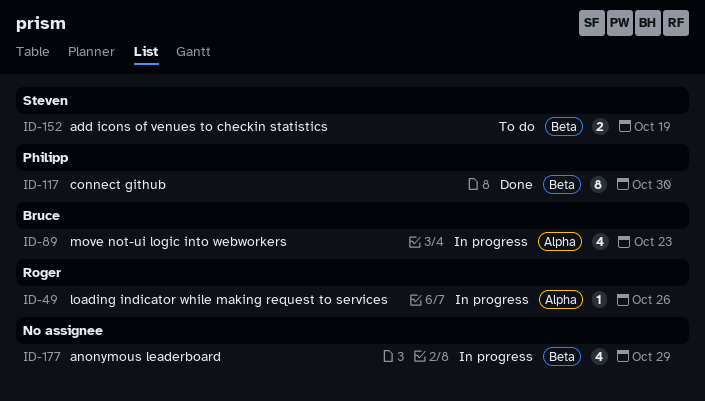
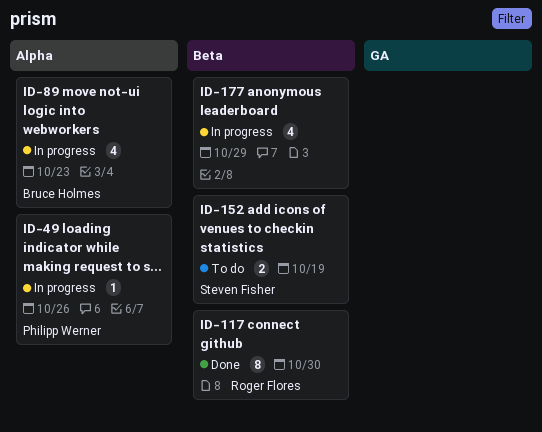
ID-49, owner: Roger Flores -> Philipp Werner
ID-117, owner: Philipp Werner -> Roger Flores

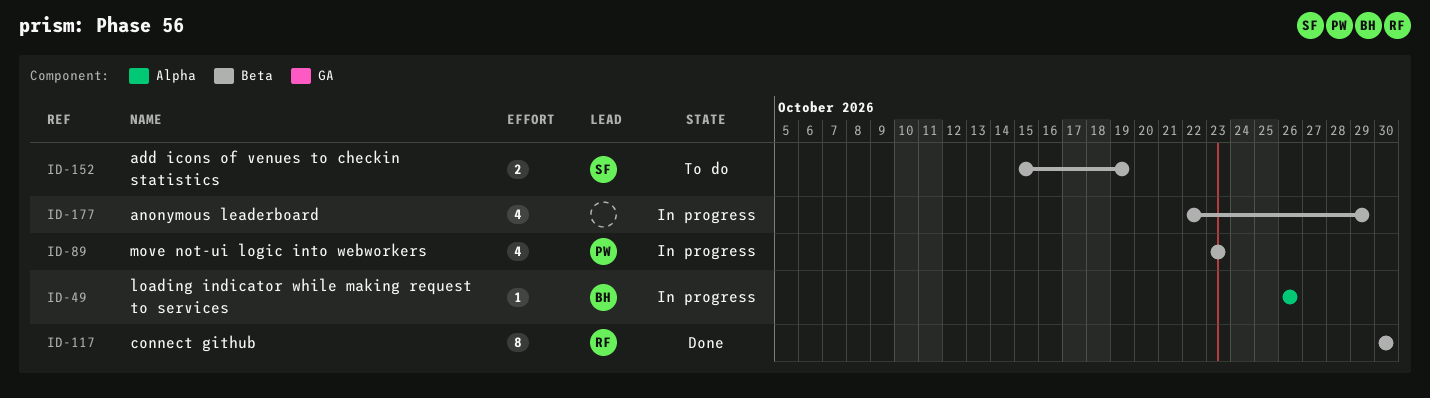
ID-49, owner: Philipp Werner -> Bruce Holmes
ID-89, owner: Bruce Holmes -> Philipp Werner
ID-89, label: Alpha -> Beta

